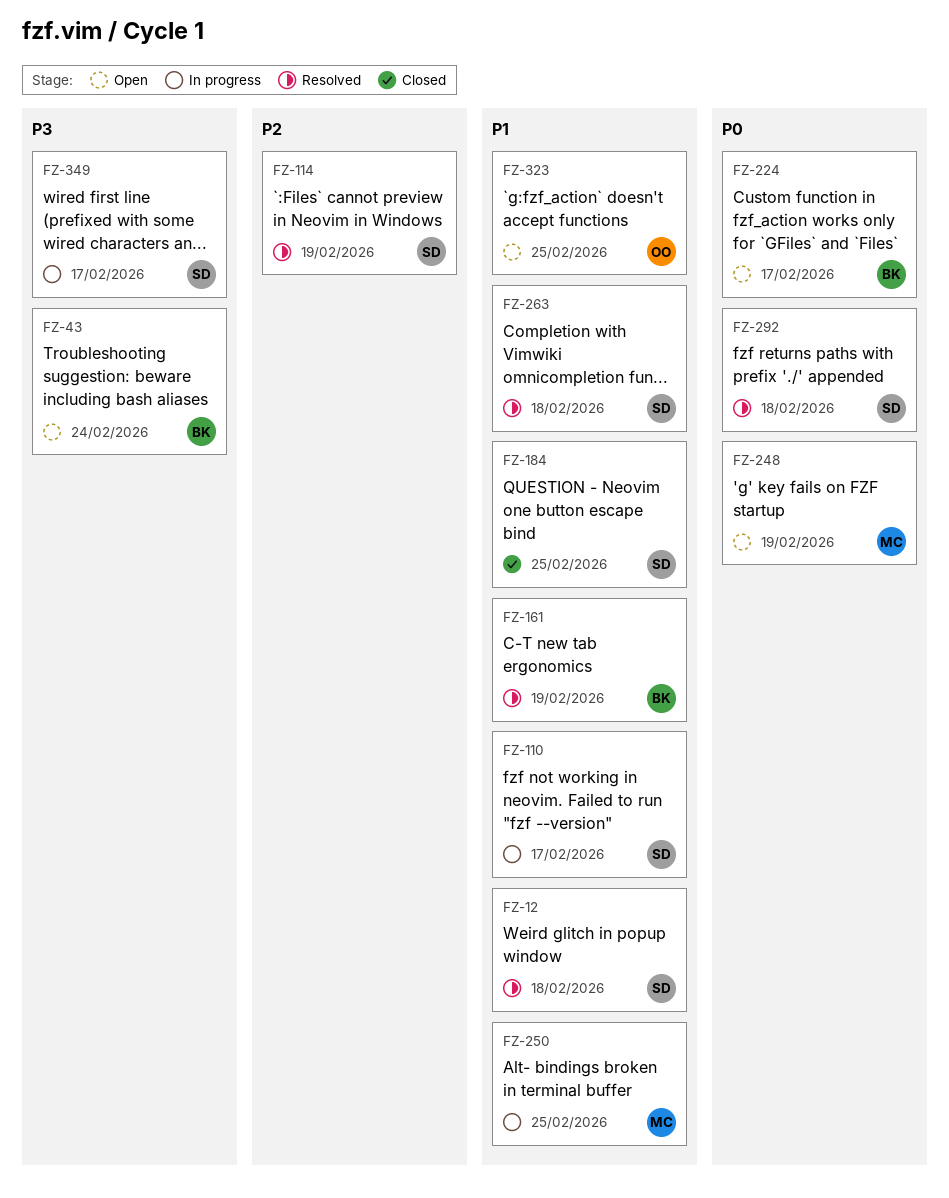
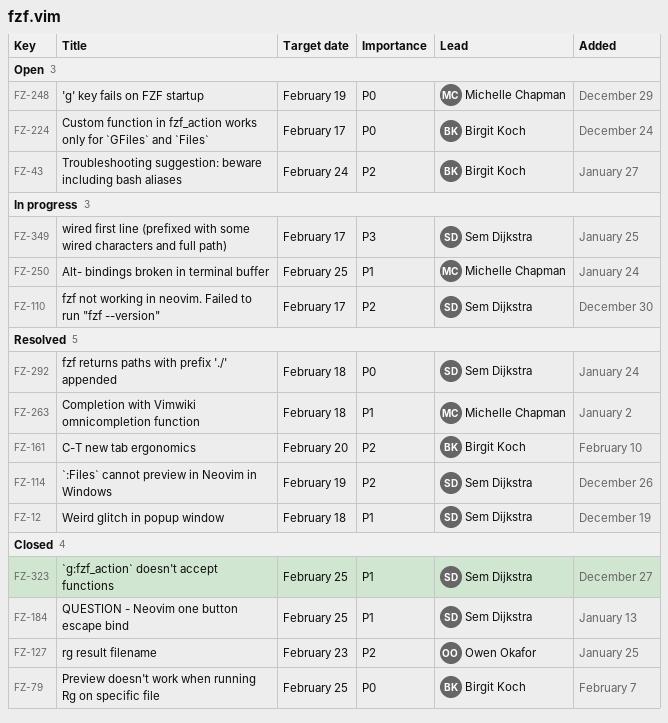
FZ-43, priority: P3 -> P2
FZ-79: none -> present
FZ-110, priority: P1 -> P2
FZ-127: none -> present
FZ-161, priority: P1 -> P2
FZ-161, due: Feb 19 -> Feb 20
FZ-263, owner: Sem Dijkstra -> Michelle Chapman
FZ-323, status: Open -> Closed
FZ-323, owner: Owen Okafor -> Sem Dijkstra

